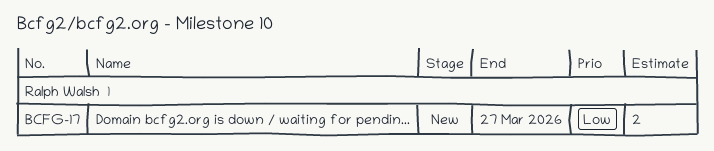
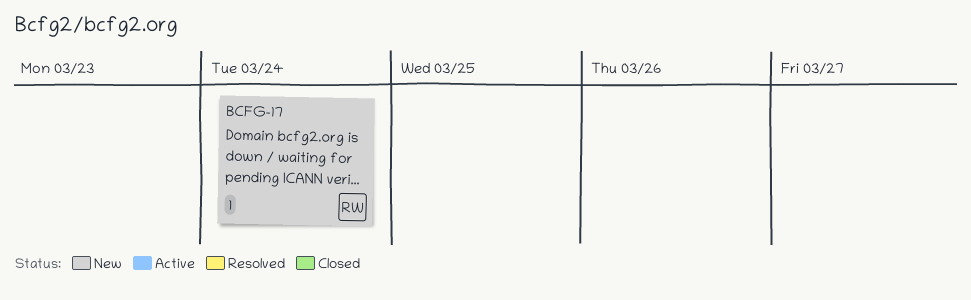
BCFG-17, estimate: 2 -> 1
BCFG-17, due: Mar 27 -> Mar 24

